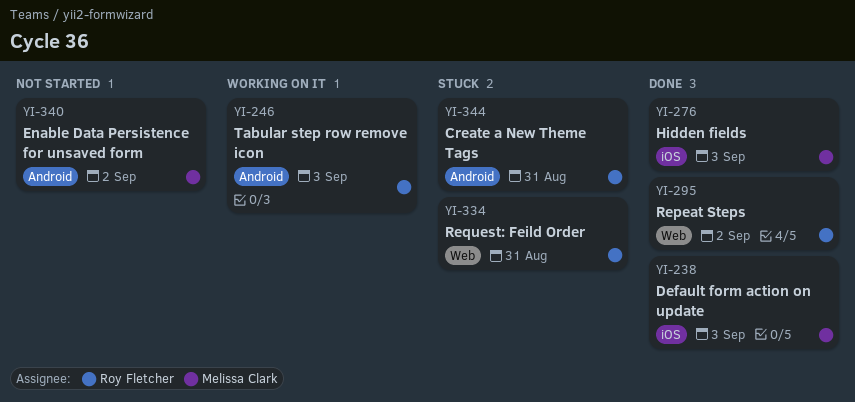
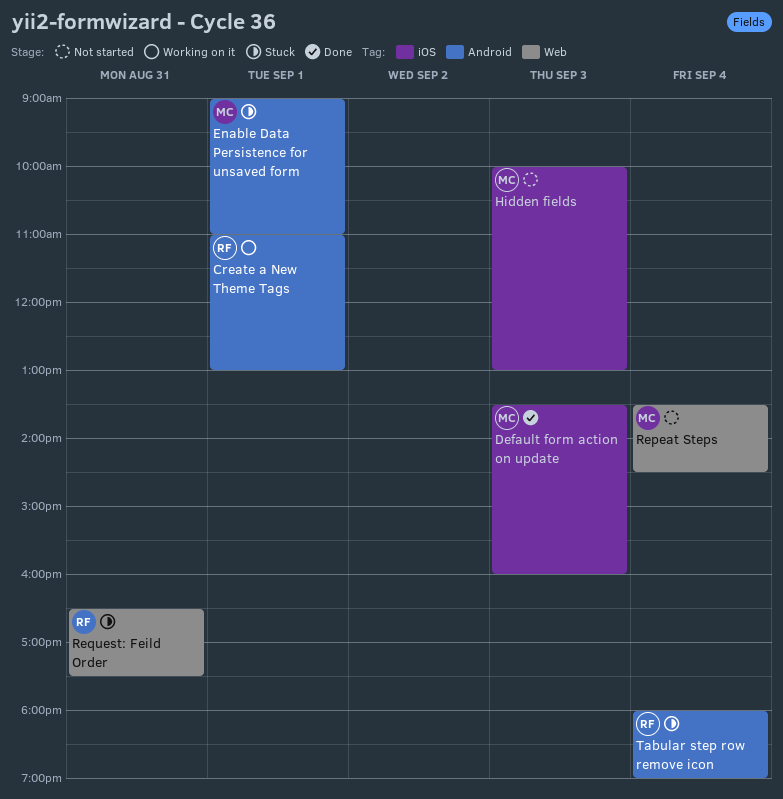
Create a New Theme Tags, status: Stuck -> Working on it
Create a New Theme Tags, day: Aug 31 -> Sep 1
Enable Data Persistence for unsaved form, status: Not started -> Stuck
Enable Data Persistence for unsaved form, day: Sep 2 -> Sep 1
Hidden fields, status: Done -> Not started
Repeat Steps, status: Done -> Not started
Repeat Steps, owner: Roy Fletcher -> Melissa Clark
Repeat Steps, day: Sep 2 -> Sep 4
Tabular step row remove icon, status: Working on it -> Stuck
Tabular step row remove icon, day: Sep 3 -> Sep 4

